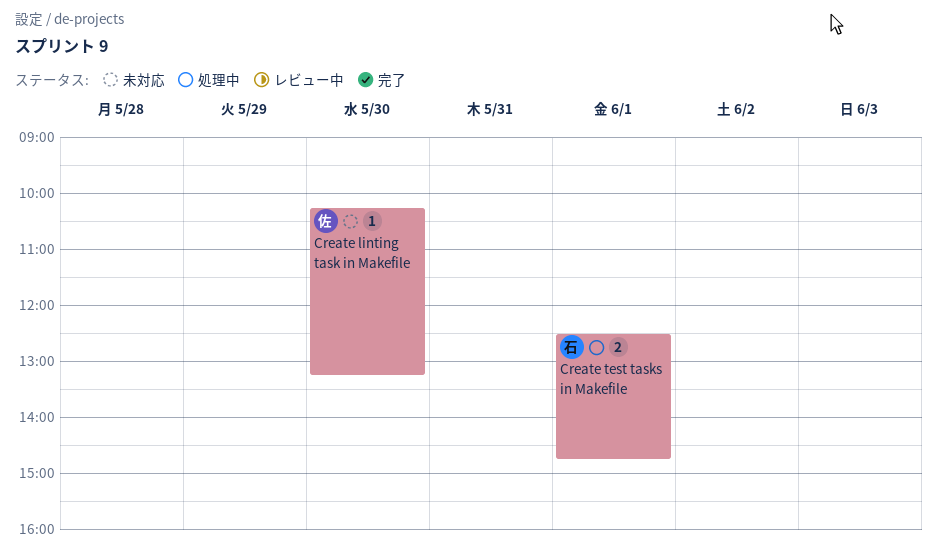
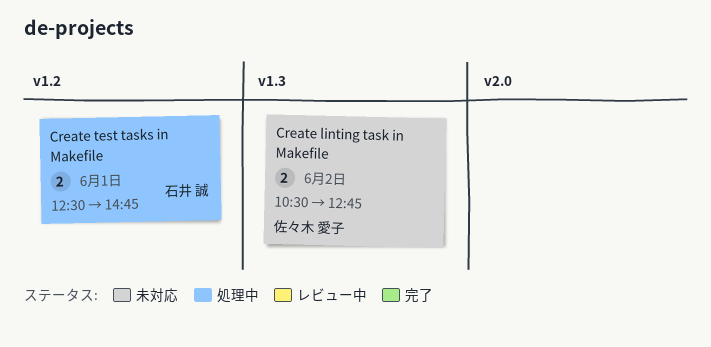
Create linting task in Makefile, estimate: 1 -> 2
Create linting task in Makefile, day: May 30 -> Jun 2
Create linting task in Makefile, begins: 10:15 -> 10:30
Create linting task in Makefile, ends: 13:15 -> 12:45

